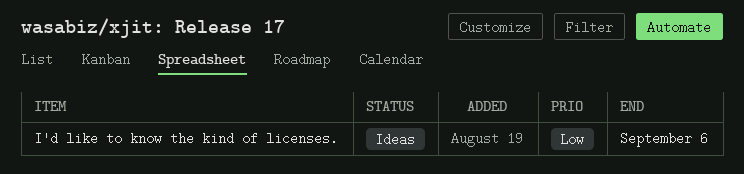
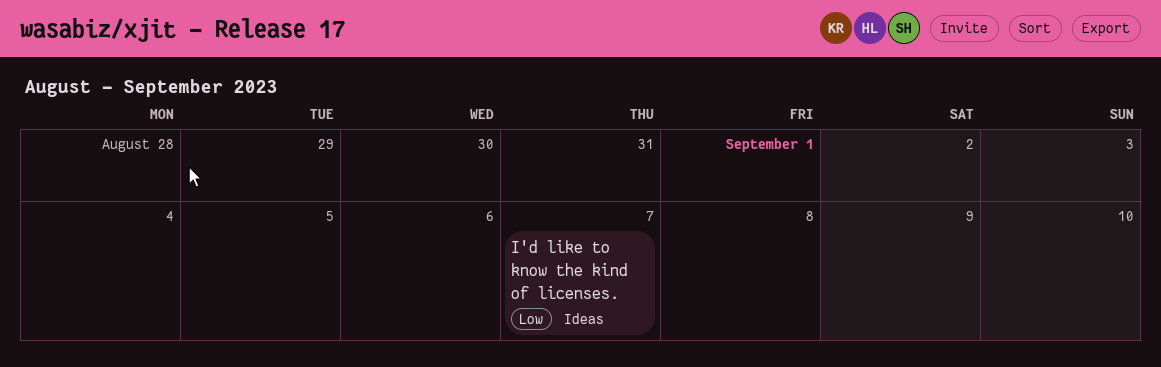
I'd like to know the kind of licenses., due: Sep 6 -> Sep 7

